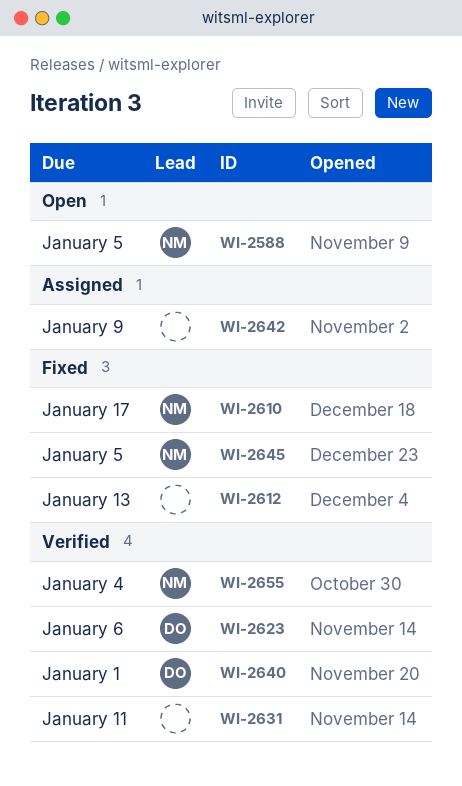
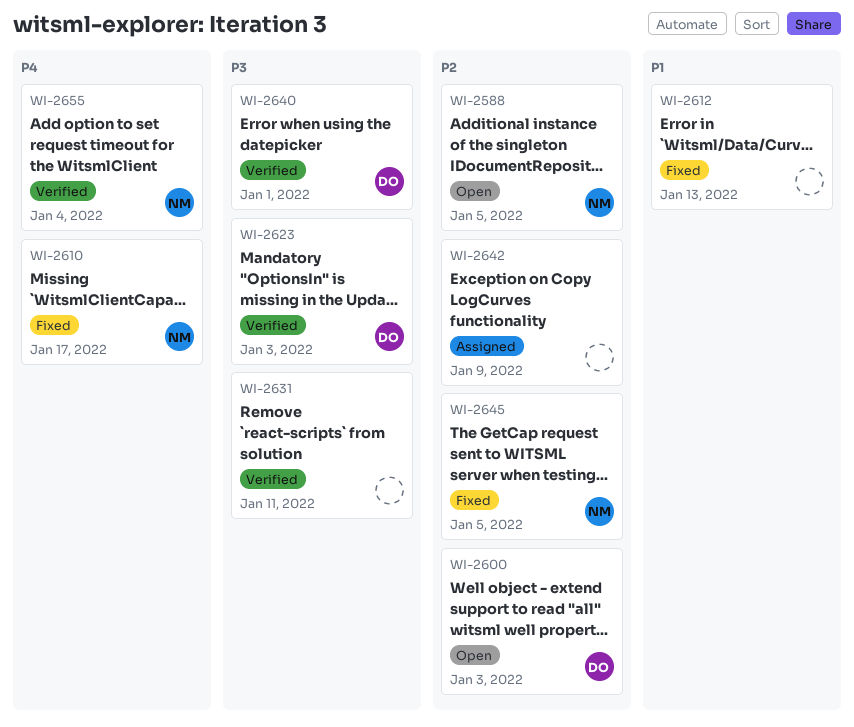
WI-2600: none -> present
WI-2623, due: Jan 6 -> Jan 3

